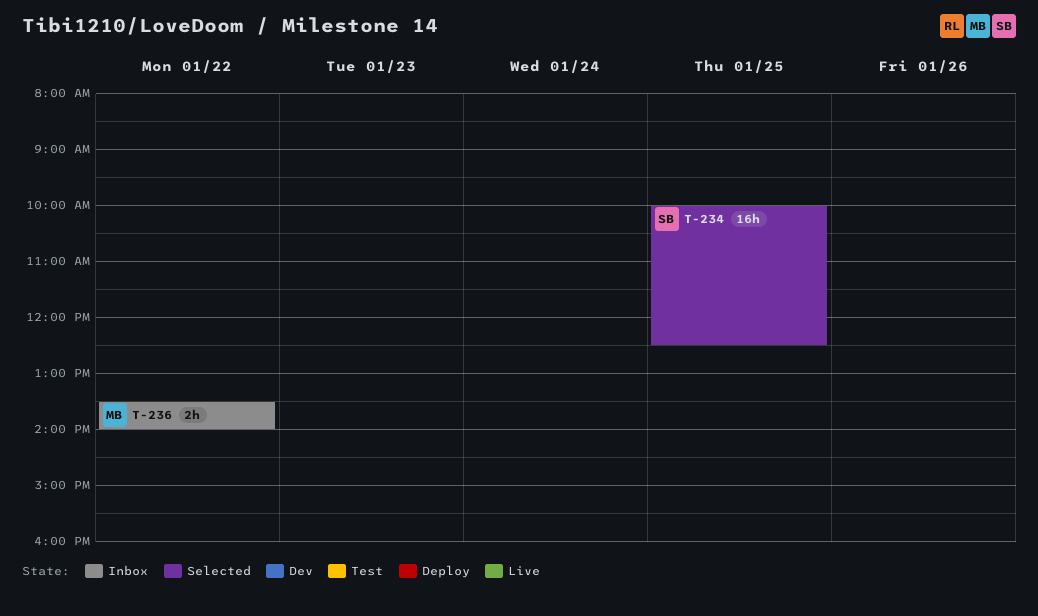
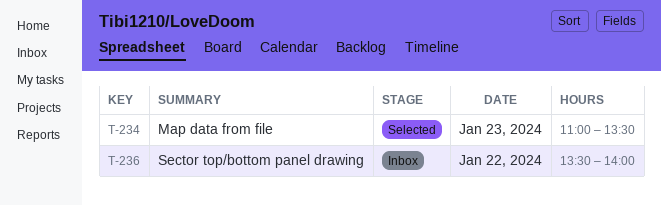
T-234, day: Jan 25 -> Jan 23
T-234, begins: 10:00 -> 11:00
T-234, ends: 12:30 -> 13:30

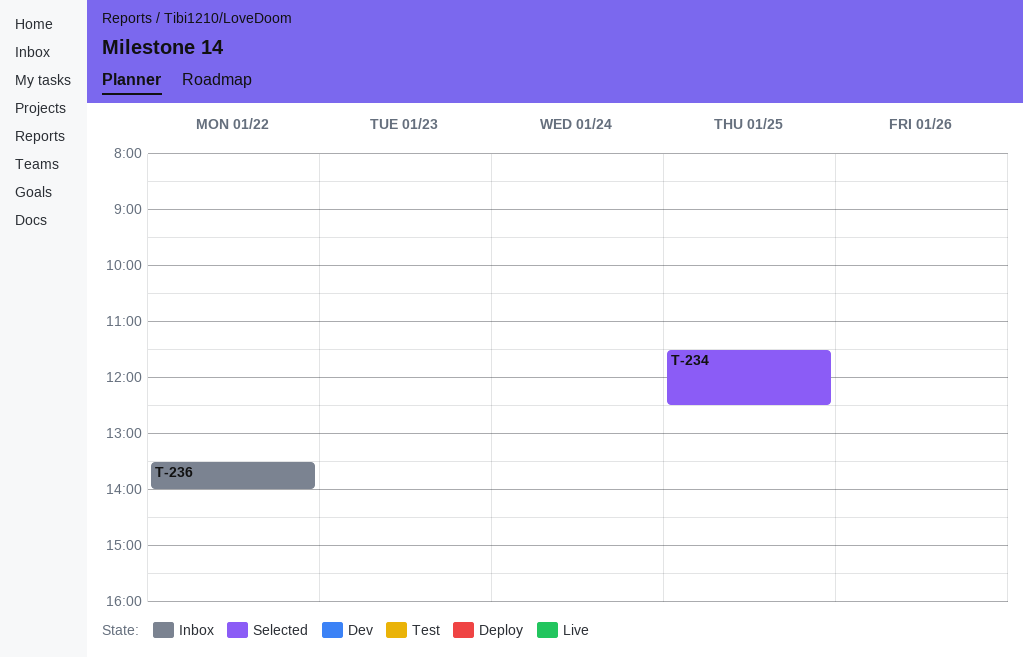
T-234, day: Jan 23 -> Jan 25
T-234, begins: 11:00 -> 11:30
T-234, ends: 13:30 -> 12:30

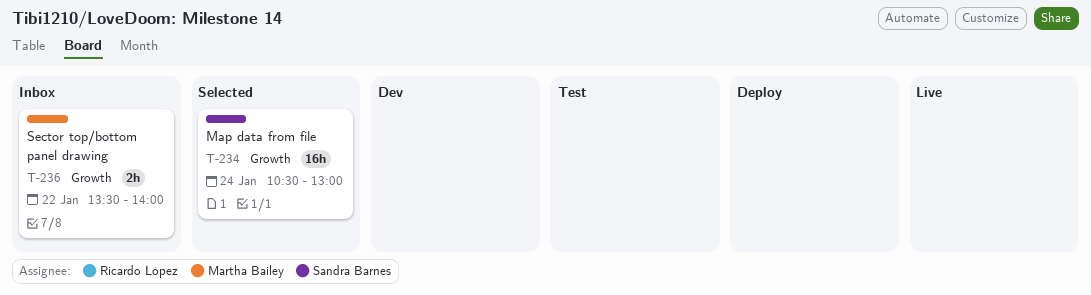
T-234, day: Jan 25 -> Jan 24
T-234, begins: 11:30 -> 10:30
T-234, ends: 12:30 -> 13:00

